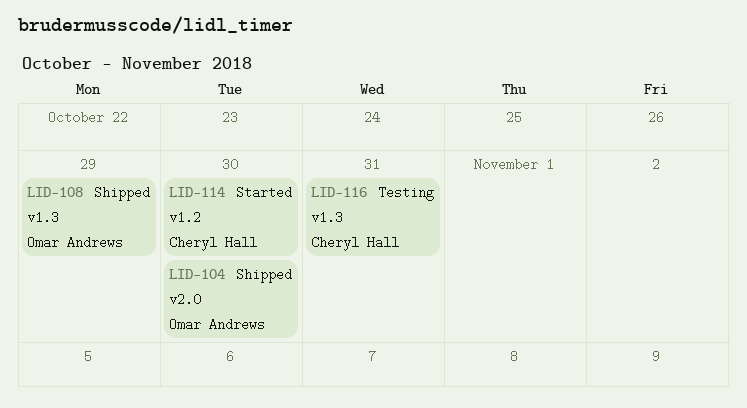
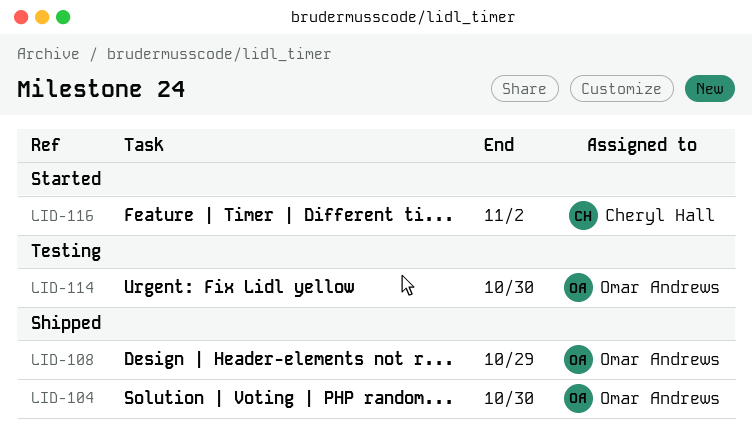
LID-114, status: Started -> Testing
LID-114, owner: Cheryl Hall -> Omar Andrews
LID-116, status: Testing -> Started
LID-116, due: Oct 31 -> Nov 2

